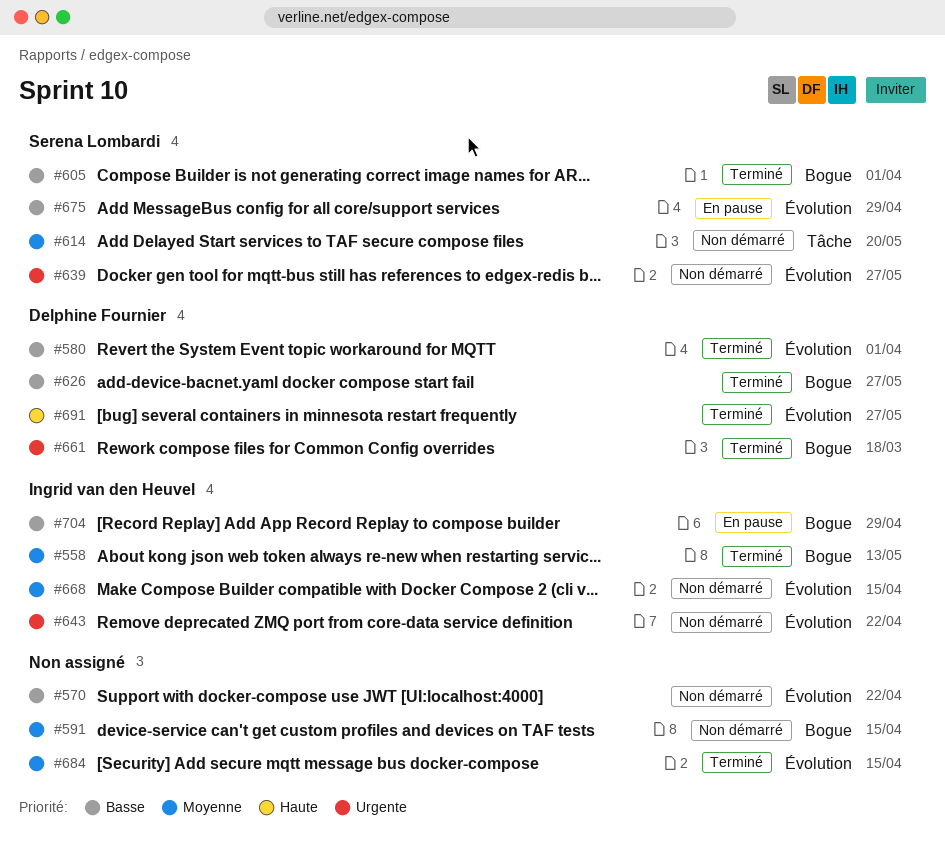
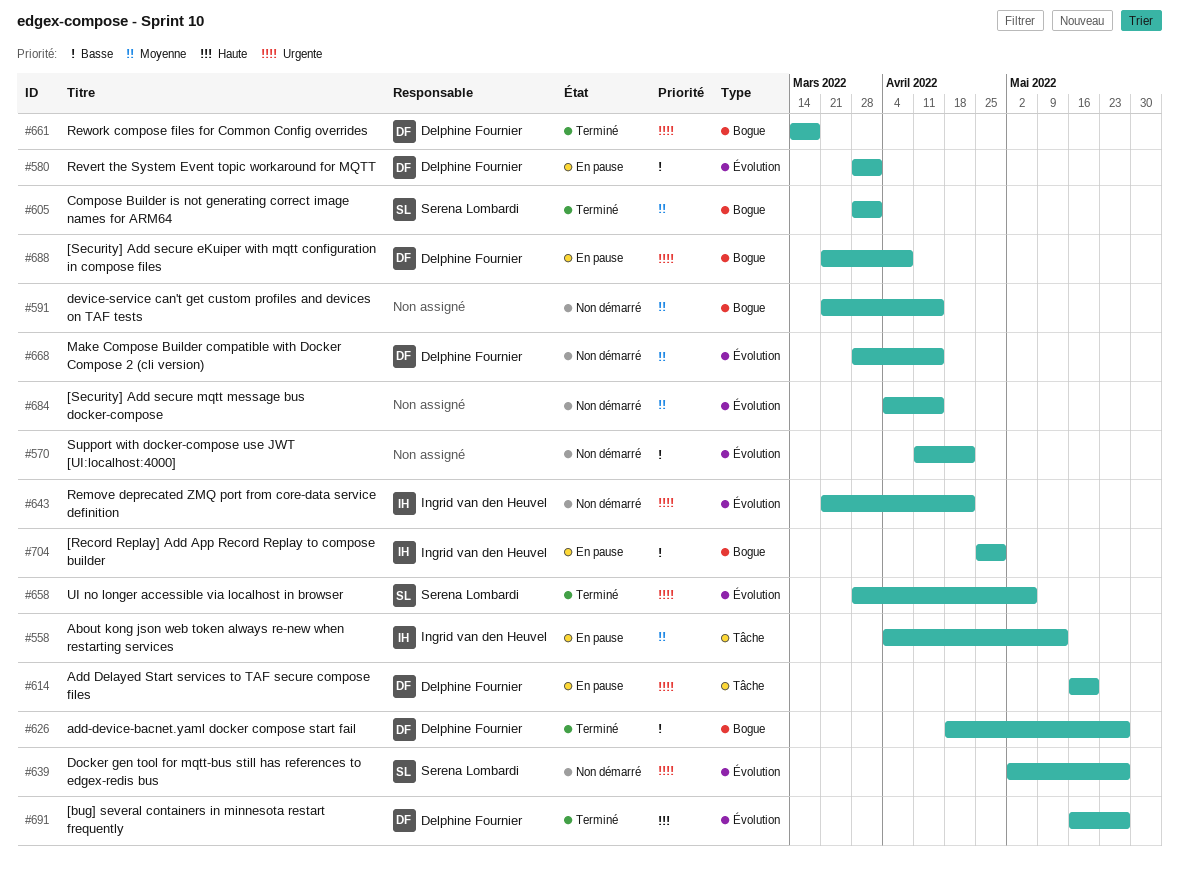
#558, status: Terminé -> En pause
#558, label: Bogue -> Tâche
#580, status: Terminé -> En pause
#605, priority: Basse -> Moyenne
#614, status: Non démarré -> En pause
#614, owner: Serena Lombardi -> Delphine Fournier
#614, priority: Moyenne -> Urgente
#658: none -> present
#668, owner: Ingrid van den Heuvel -> Delphine Fournier
#675: present -> none
#684, status: Terminé -> Non démarré
#688: none -> present

